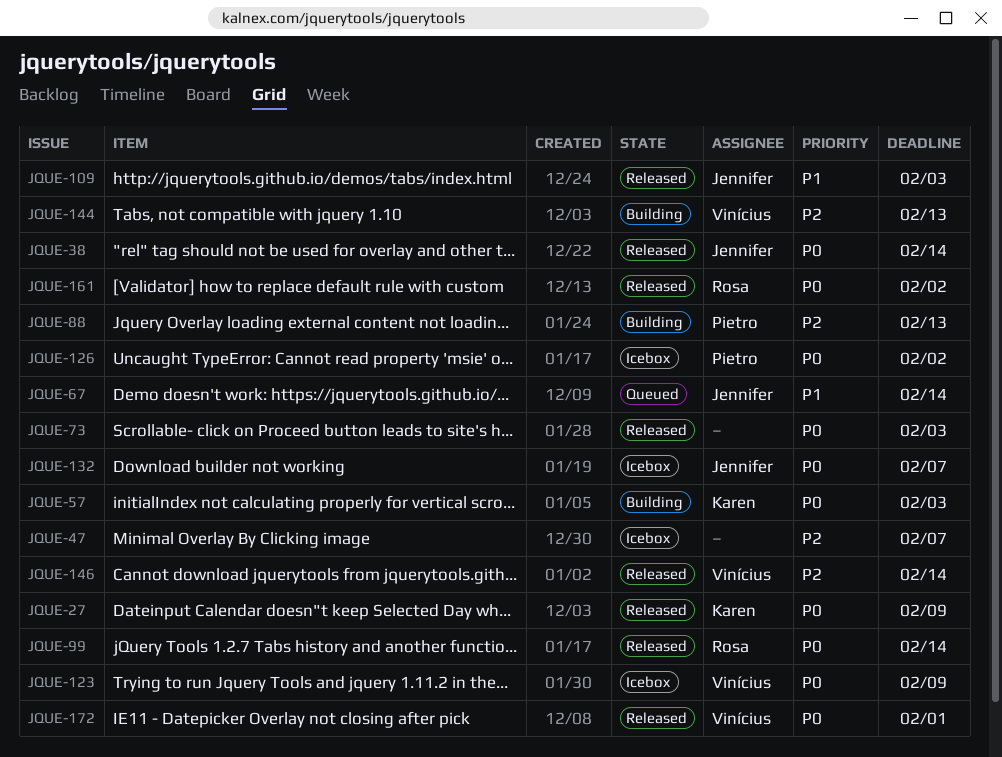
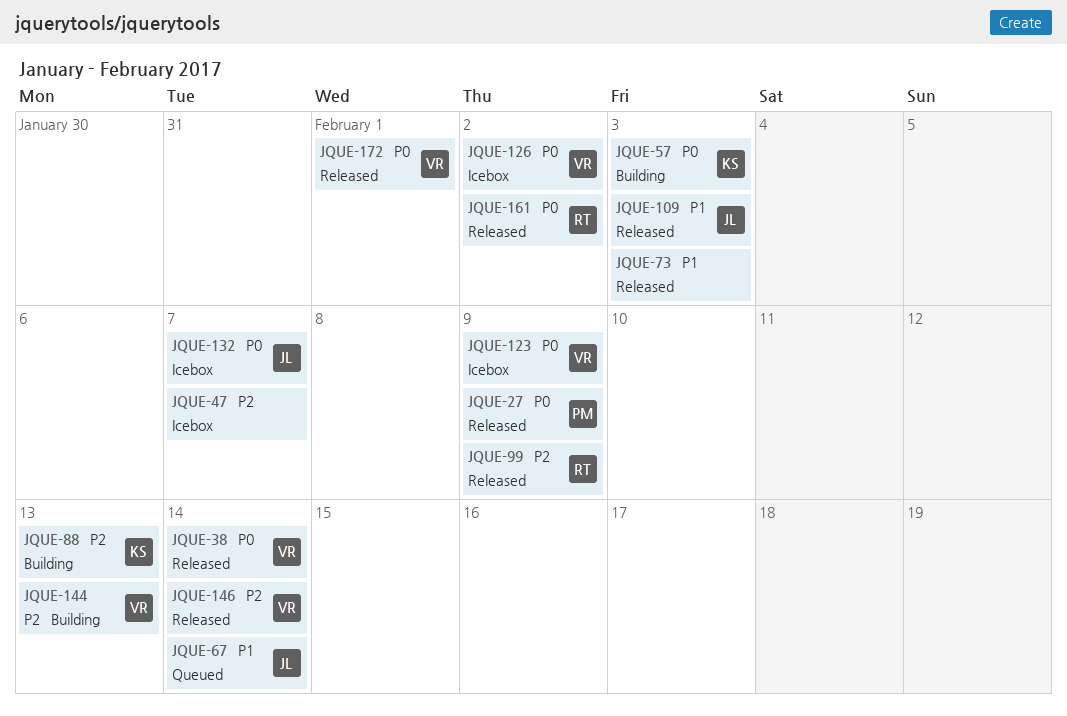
JQUE-27, owner: Karen -> Pietro
JQUE-38, owner: Jennifer -> Vinícius
JQUE-73, priority: P0 -> P1
JQUE-88, owner: Pietro -> Karen
JQUE-99, priority: P0 -> P2
JQUE-99, due: Feb 14 -> Feb 9
JQUE-126, owner: Pietro -> Vinícius

